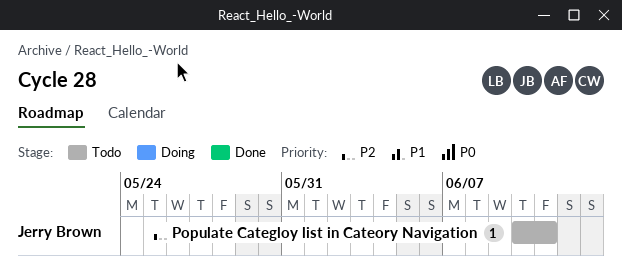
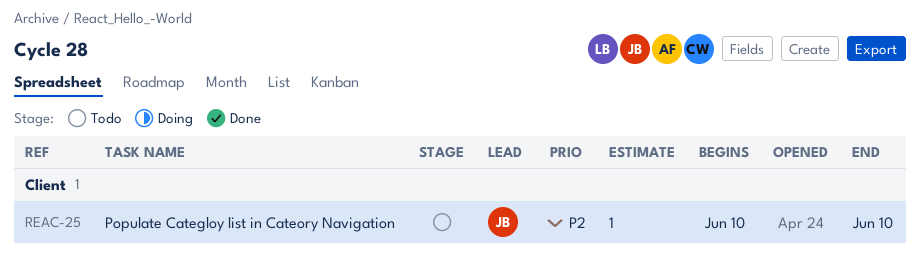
Populate Categloy list in Cateory Navigation, due: Jun 11 -> Jun 10

